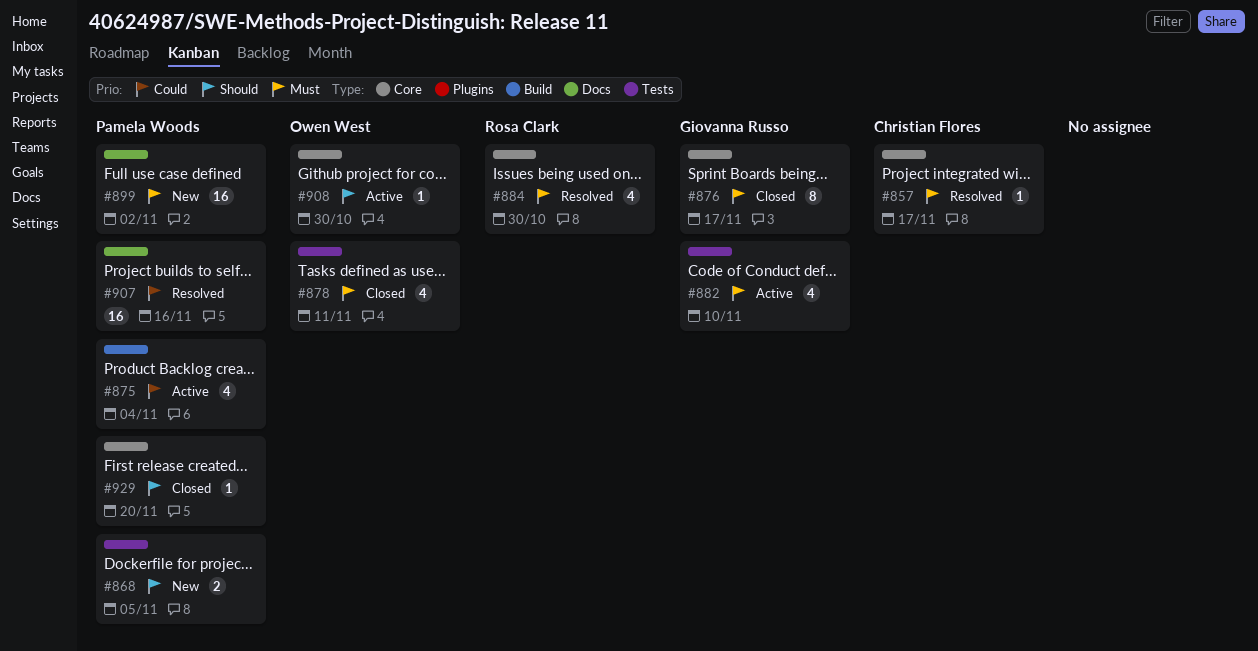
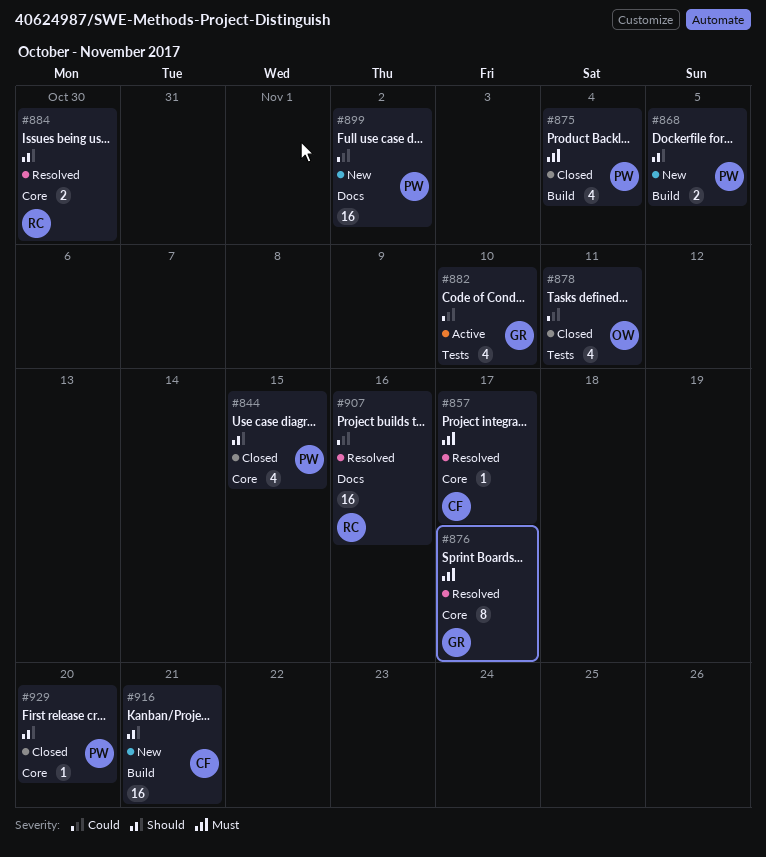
#844: none -> present
#868, label: Tests -> Build
#875, status: Active -> Closed
#875, priority: Could -> Must
#876, status: Closed -> Resolved
#878, priority: Must -> Could
#882, priority: Must -> Could
#884, priority: Must -> Should
#884, estimate: 4 -> 2
#899, priority: Must -> Could
#907, owner: Pamela Woods -> Rosa Clark
#908: present -> none
#916: none -> present

